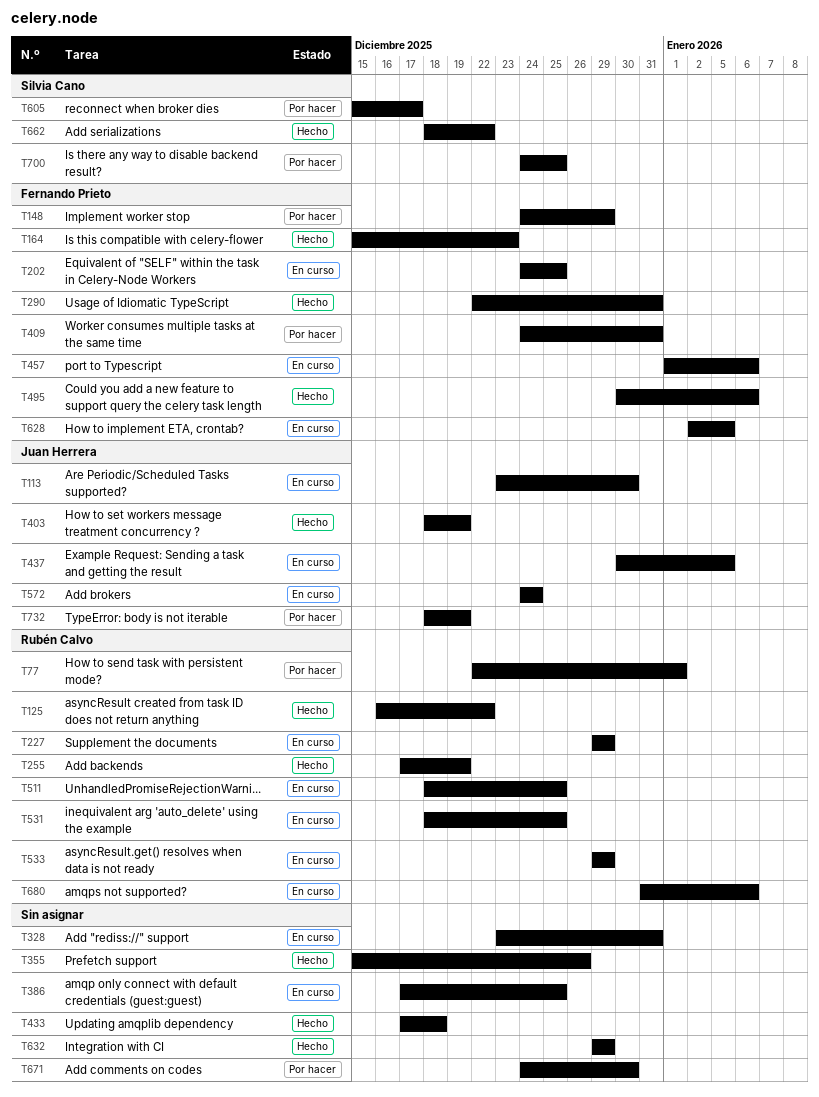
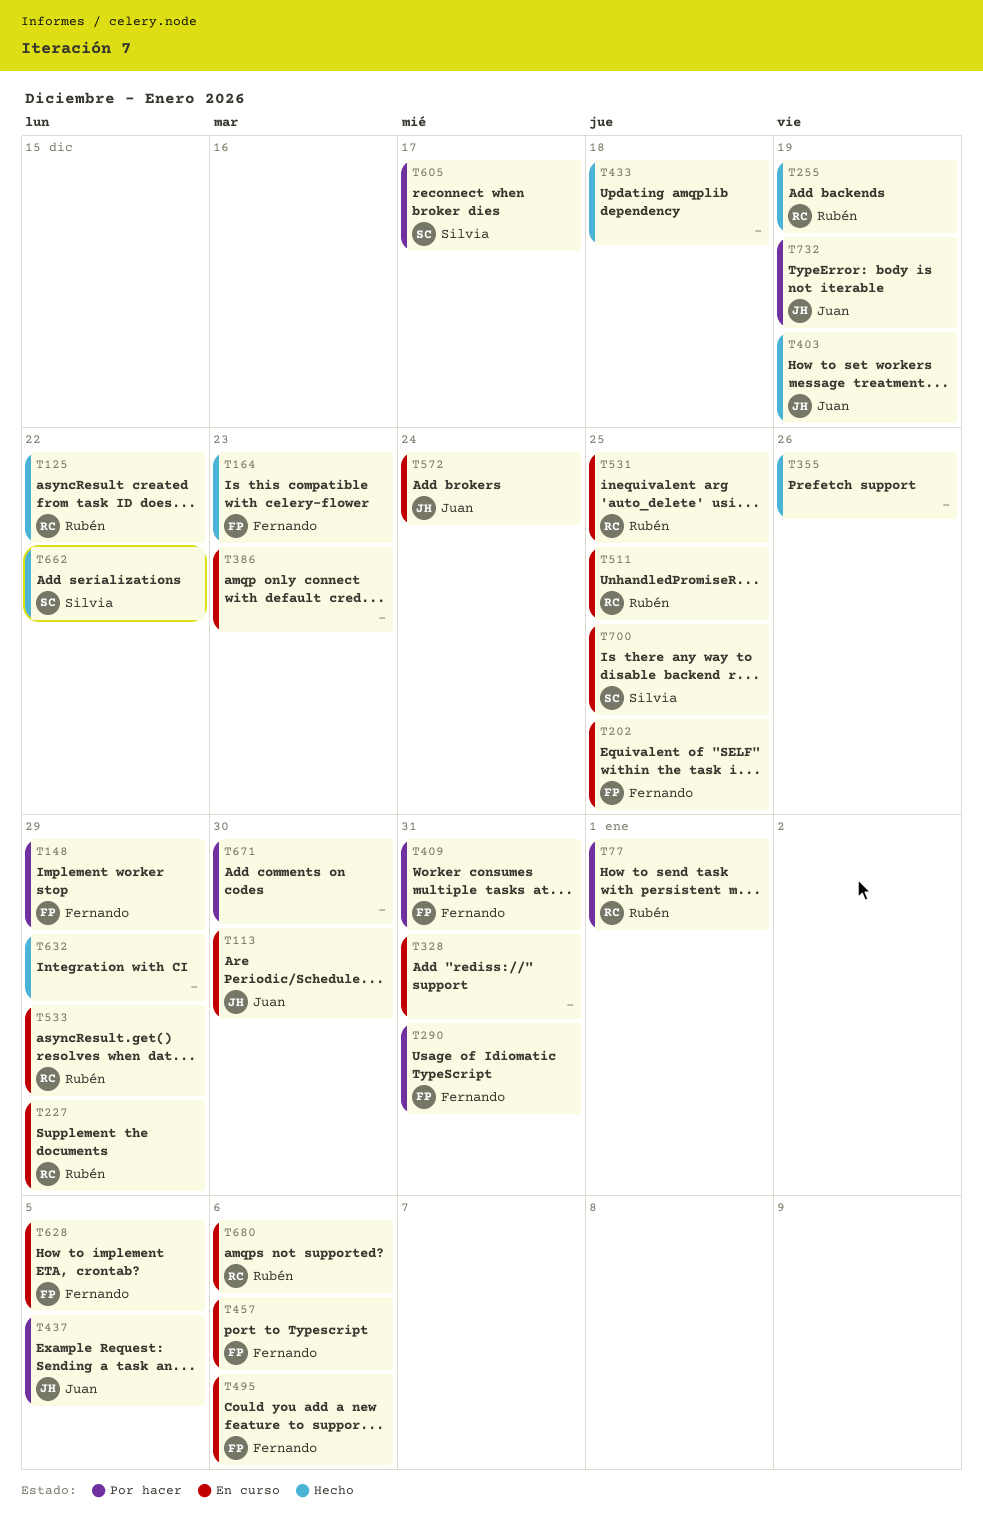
T290, status: Hecho -> Por hacer
T386, due: Dec 25 -> Dec 23
T437, status: En curso -> Por hacer
T495, status: Hecho -> En curso
T700, status: Por hacer -> En curso

